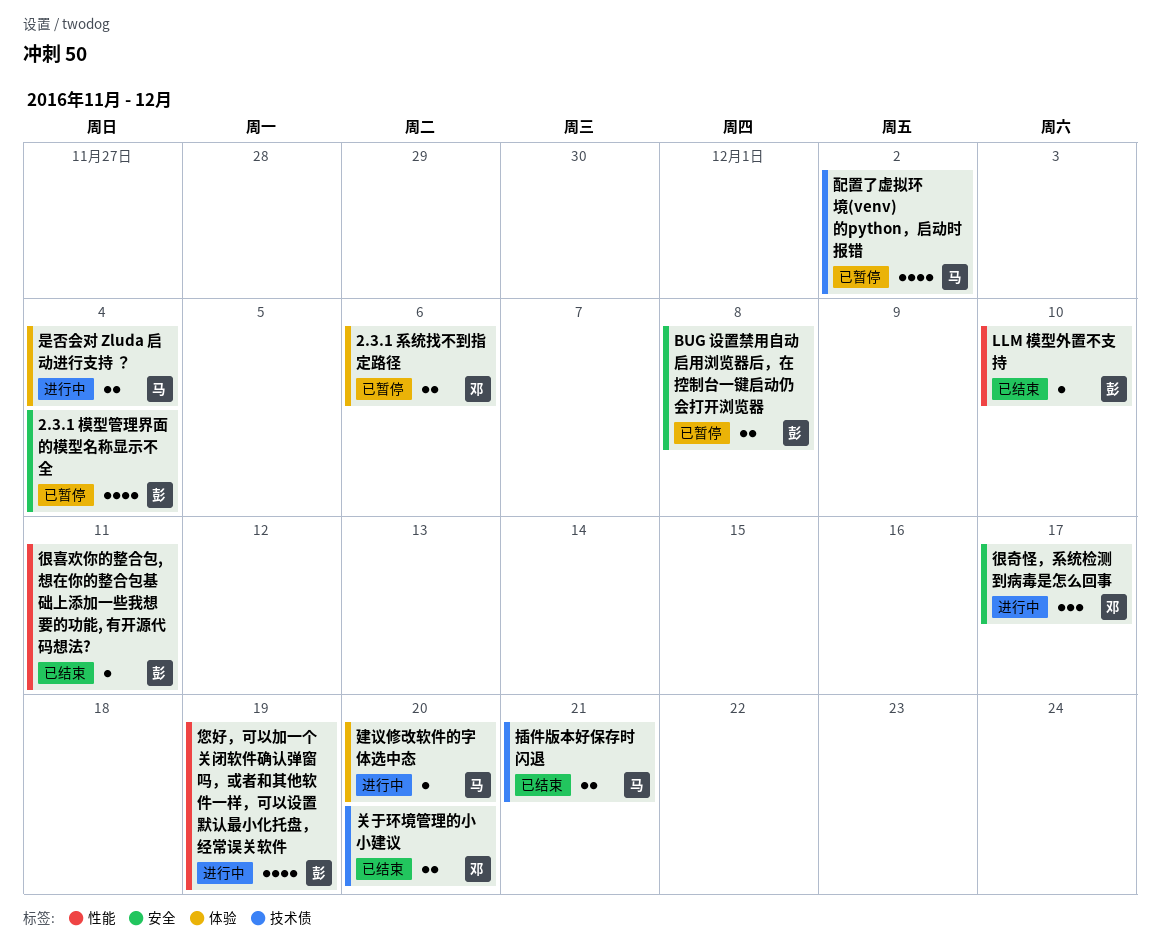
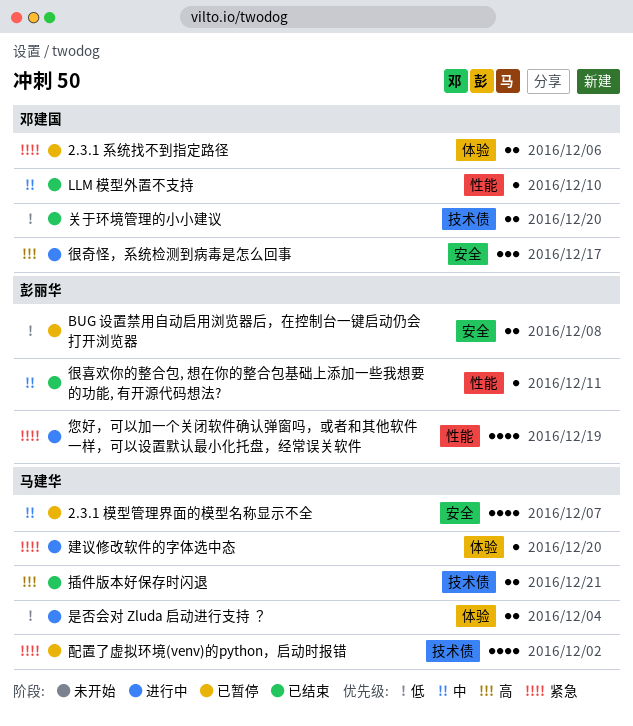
2.3.1 模型管理界面的模型名称显示不全, owner: 彭丽华 -> 马建华
2.3.1 模型管理界面的模型名称显示不全, due: Dec 4 -> Dec 7
LLM 模型外置不支持, owner: 彭丽华 -> 邓建国

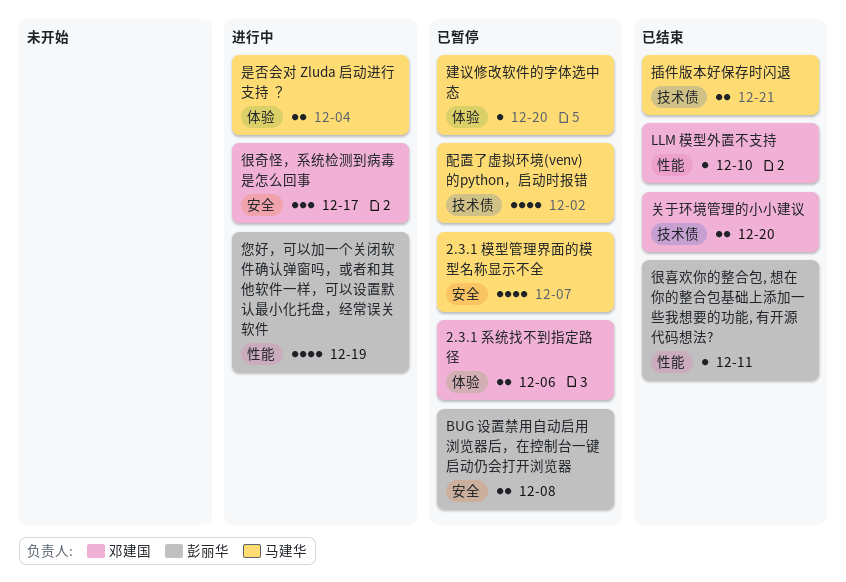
建议修改软件的字体选中态, status: 进行中 -> 已暂停

